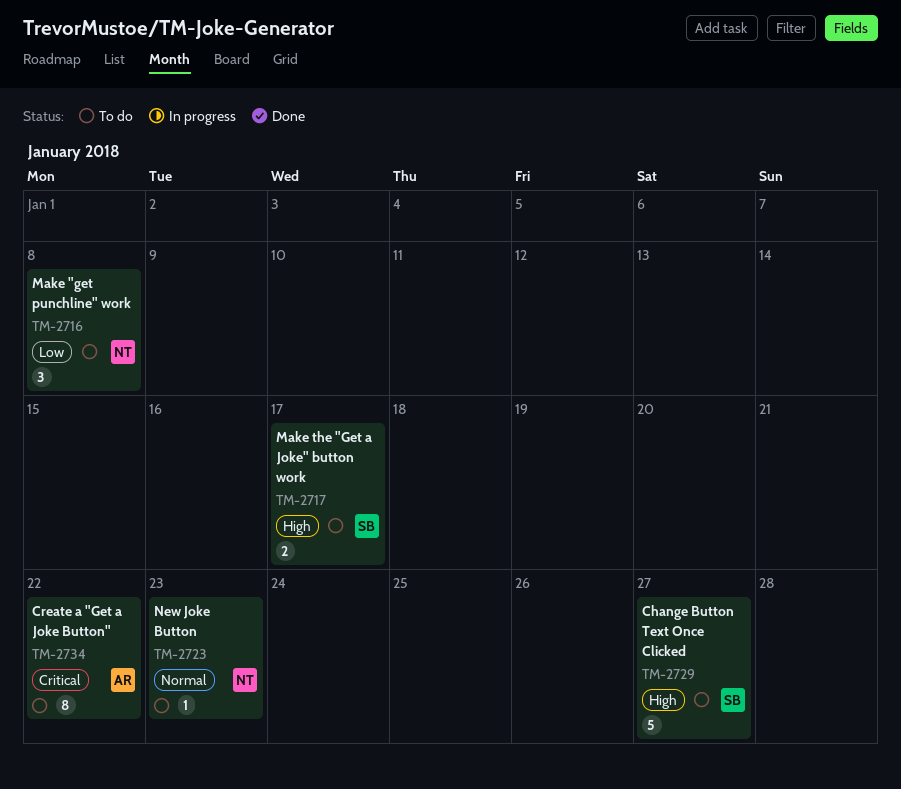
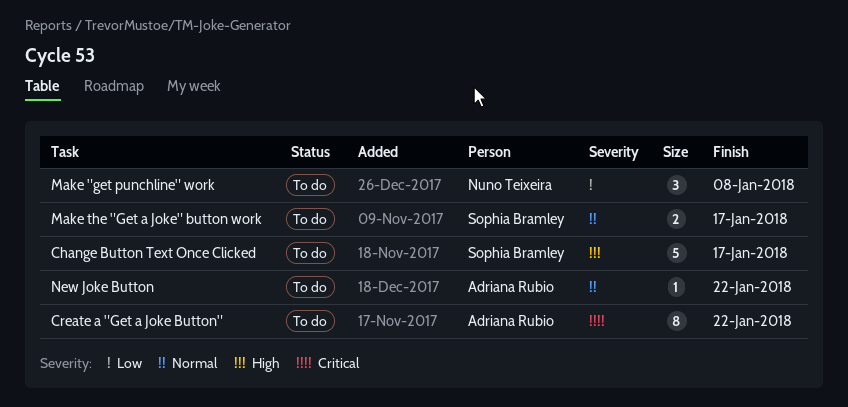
Change Button Text Once Clicked, due: Jan 27 -> Jan 17
Make the "Get a Joke" button work, priority: High -> Normal
New Joke Button, owner: Nuno Teixeira -> Adriana Rubio
New Joke Button, due: Jan 23 -> Jan 22

